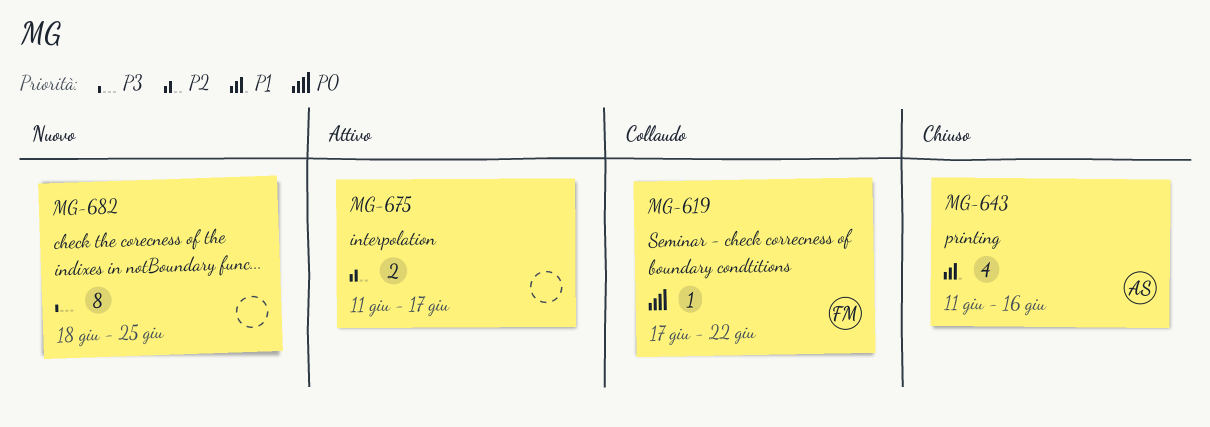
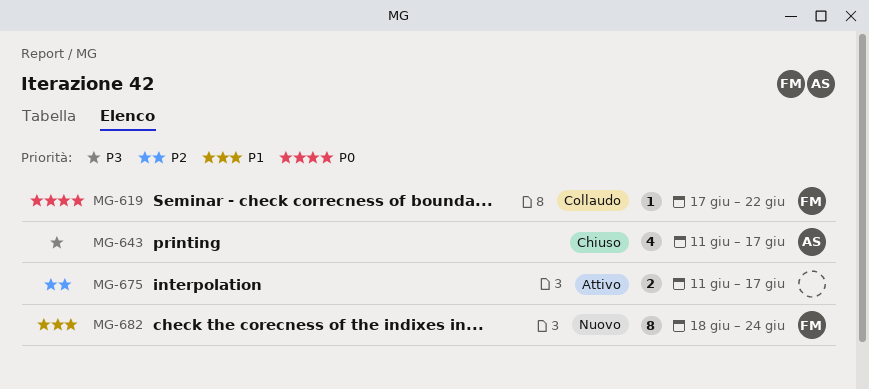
MG-643, priority: P1 -> P3
MG-643, due: Jun 16 -> Jun 17
MG-682, owner: none -> FM
MG-682, priority: P3 -> P1
MG-682, due: Jun 25 -> Jun 24

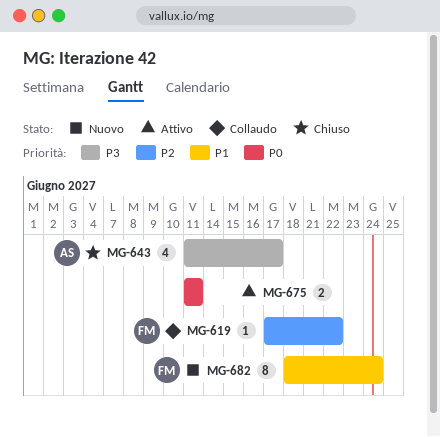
MG-619, priority: P0 -> P2
MG-675, priority: P2 -> P0
MG-675, due: Jun 17 -> Jun 11

